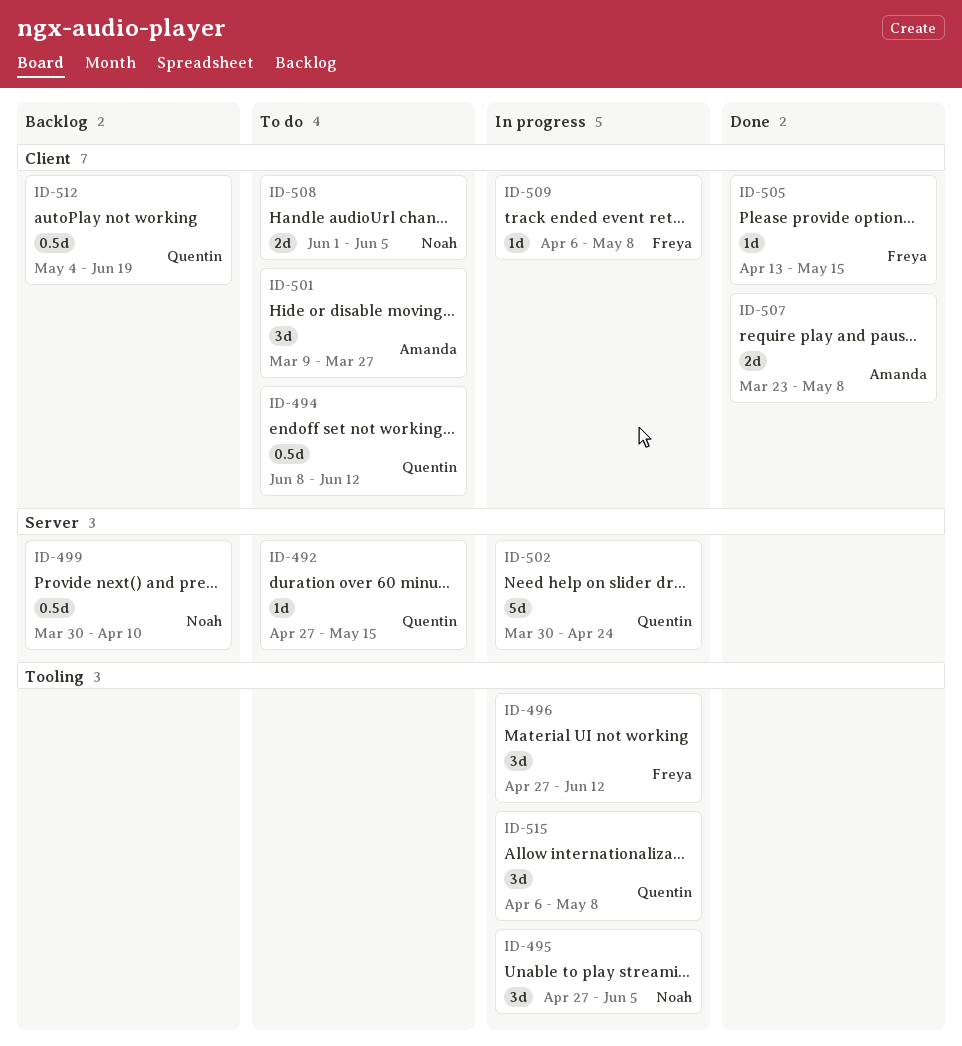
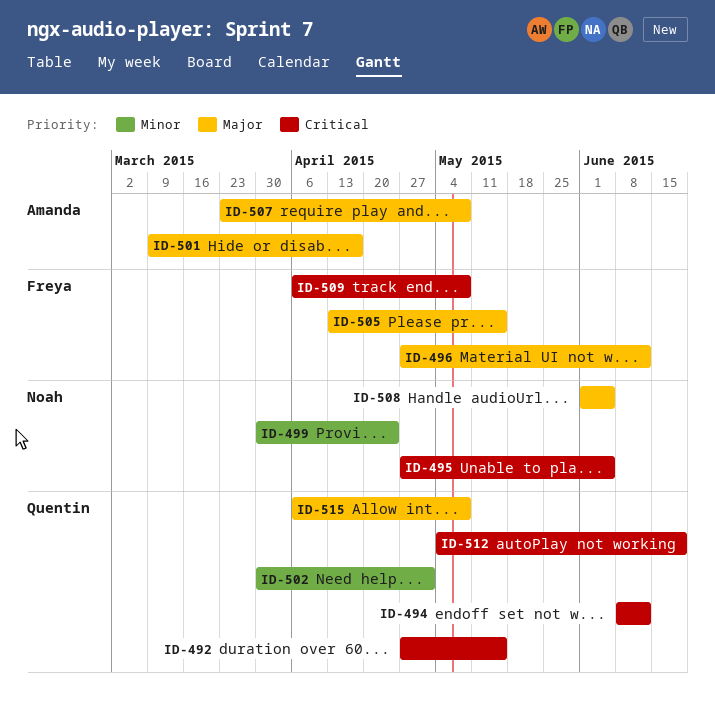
ID-499, due: Apr 10 -> Apr 24
ID-501, due: Mar 27 -> Apr 17
ID-502, due: Apr 24 -> May 1

